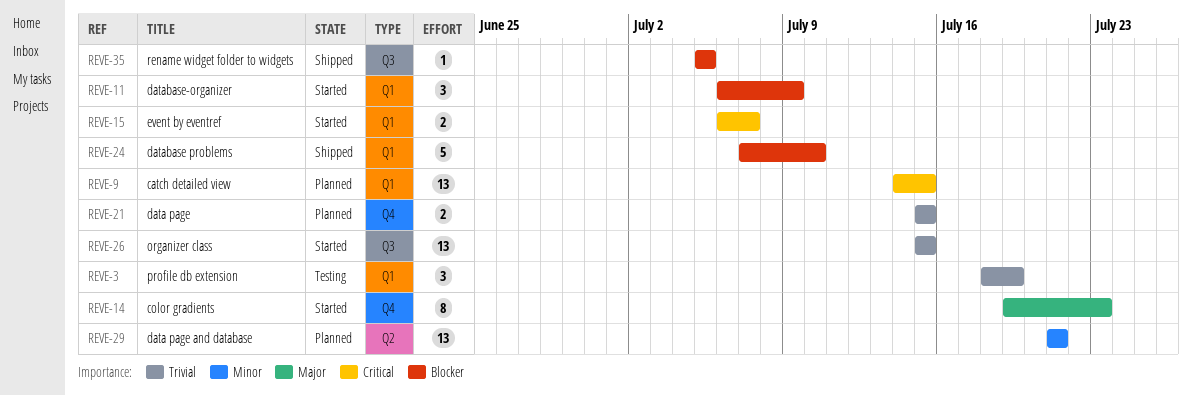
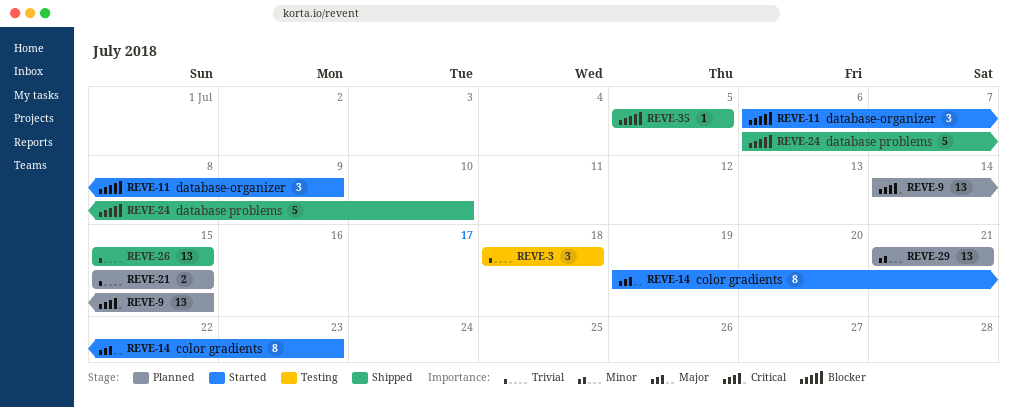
REVE-3, due: Jul 19 -> Jul 18
REVE-15: present -> none
REVE-24, start: Jul 7 -> Jul 6
REVE-26, status: Started -> Shipped

